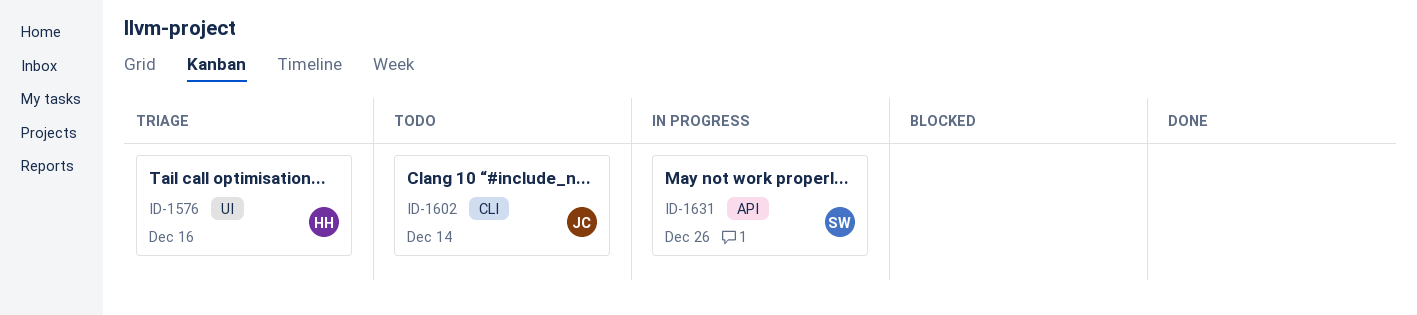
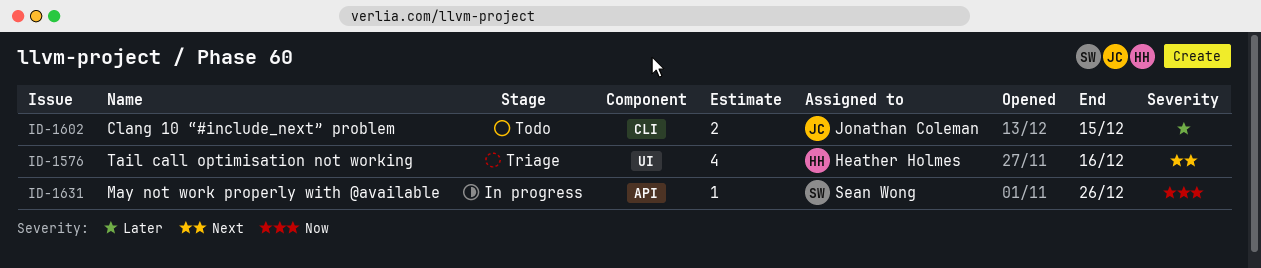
ID-1602, due: Dec 14 -> Dec 15

